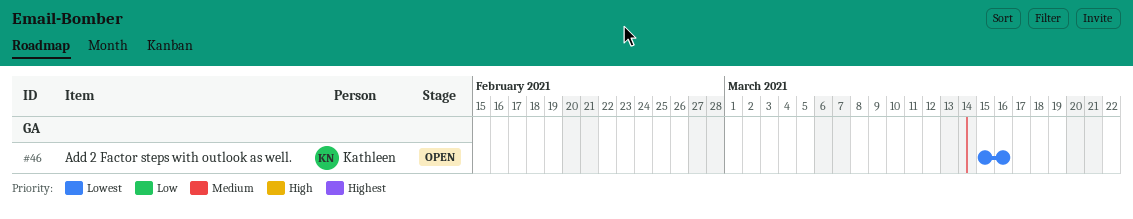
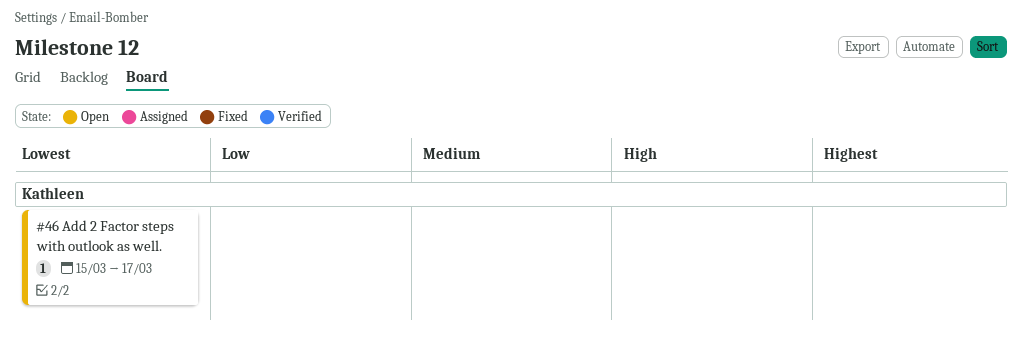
#46, due: Mar 16 -> Mar 17

